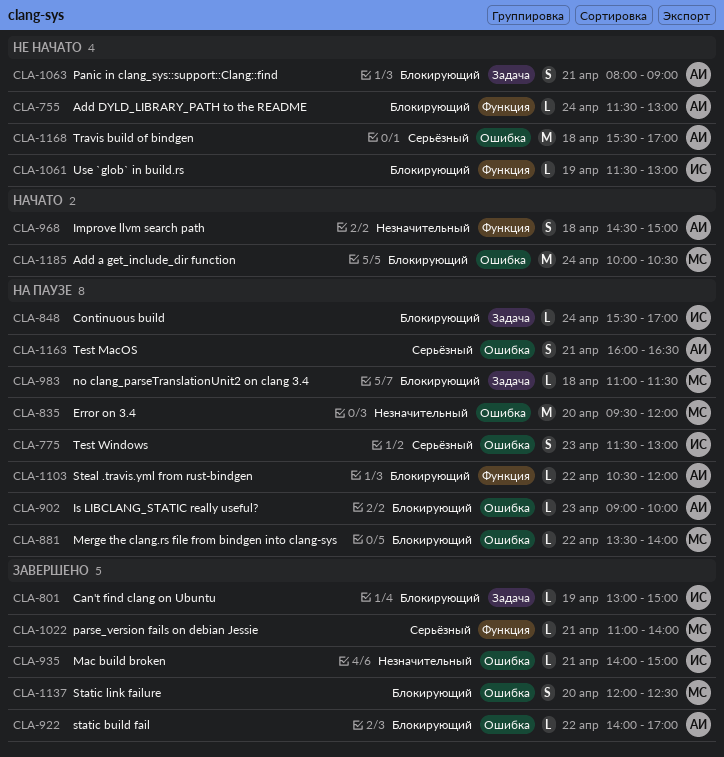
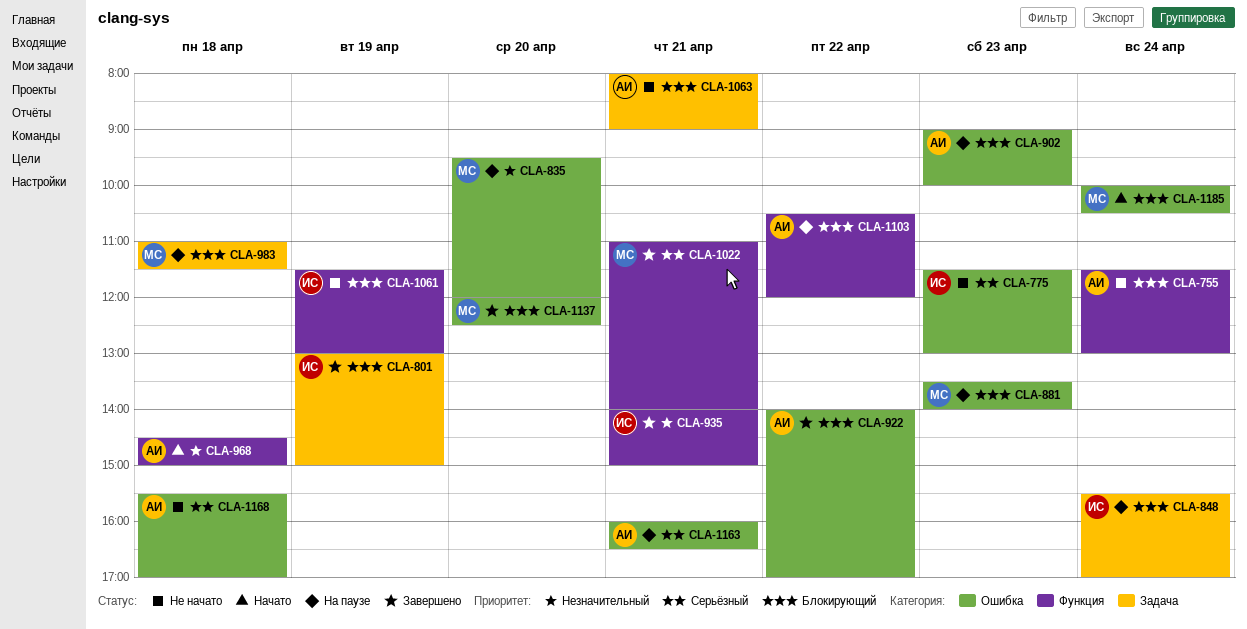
CLA-775, status: На паузе -> Не начато
CLA-881, day: Apr 22 -> Apr 23
CLA-935, label: Ошибка -> Функция

